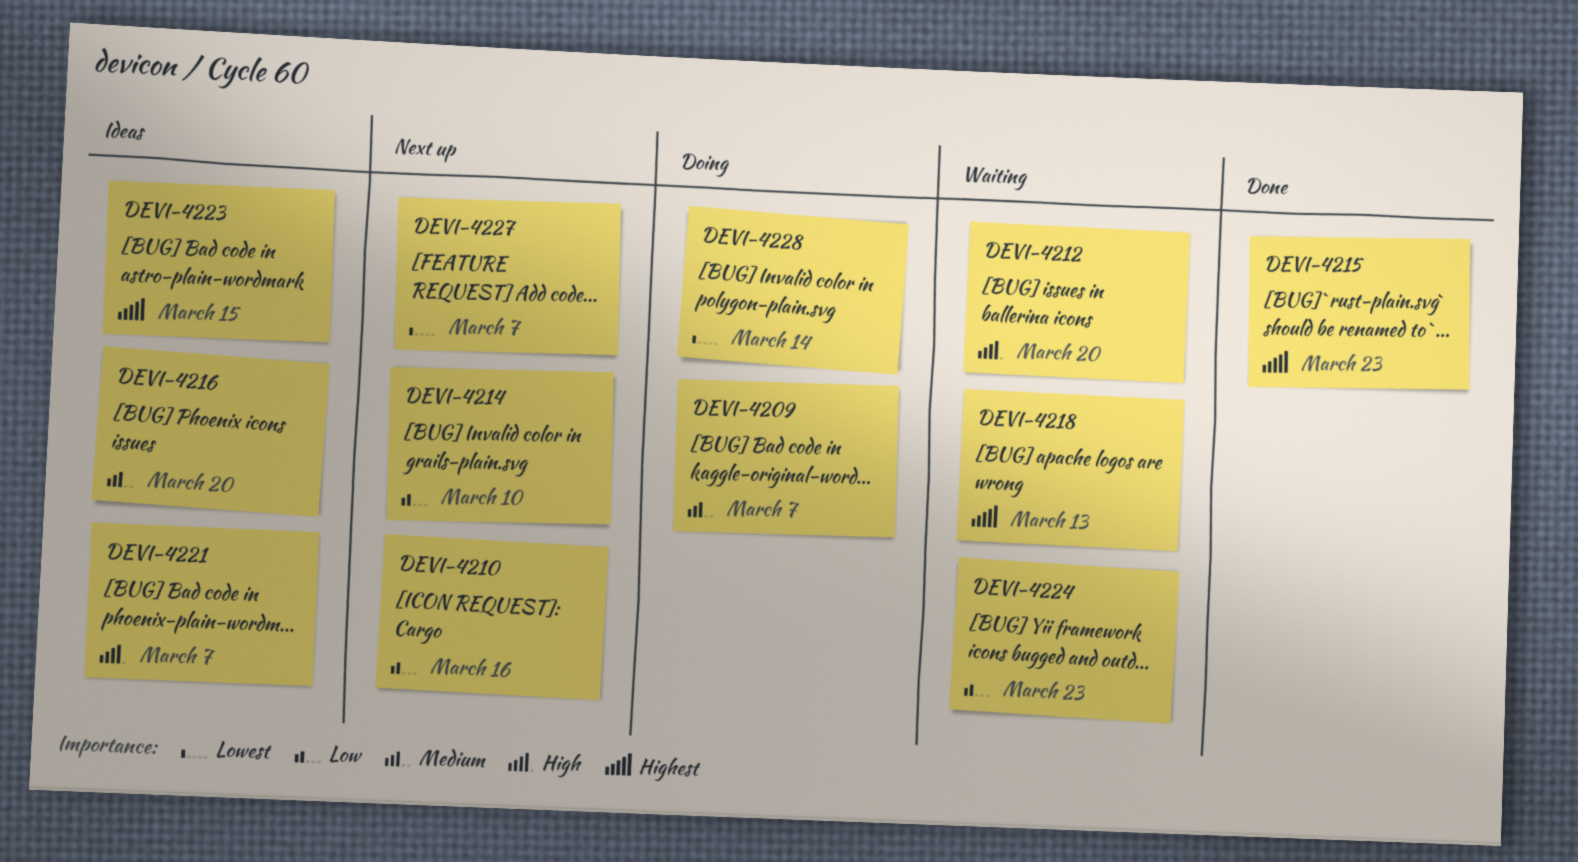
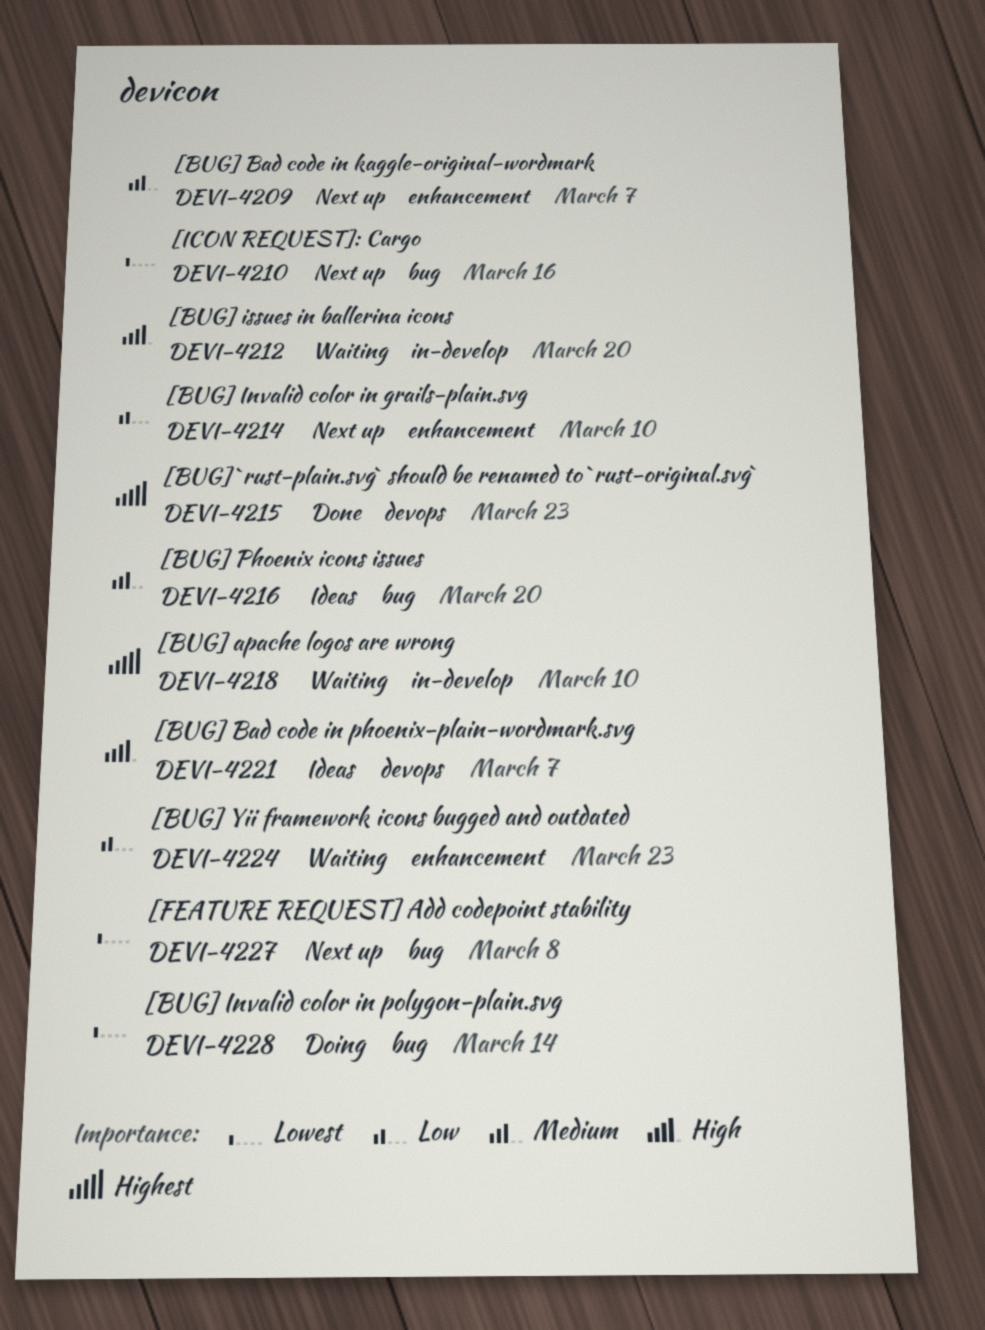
DEVI-4209, status: Doing -> Next up
DEVI-4210, priority: Low -> Lowest
DEVI-4218, due: Mar 13 -> Mar 10
DEVI-4223: present -> none
DEVI-4227, due: Mar 7 -> Mar 8

